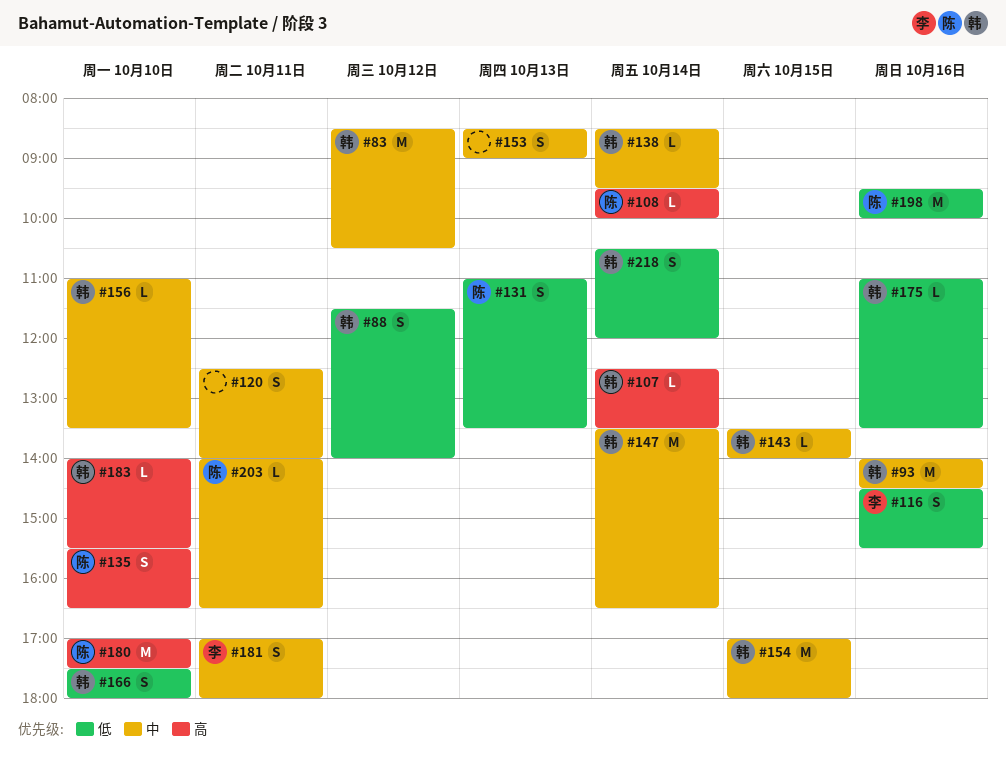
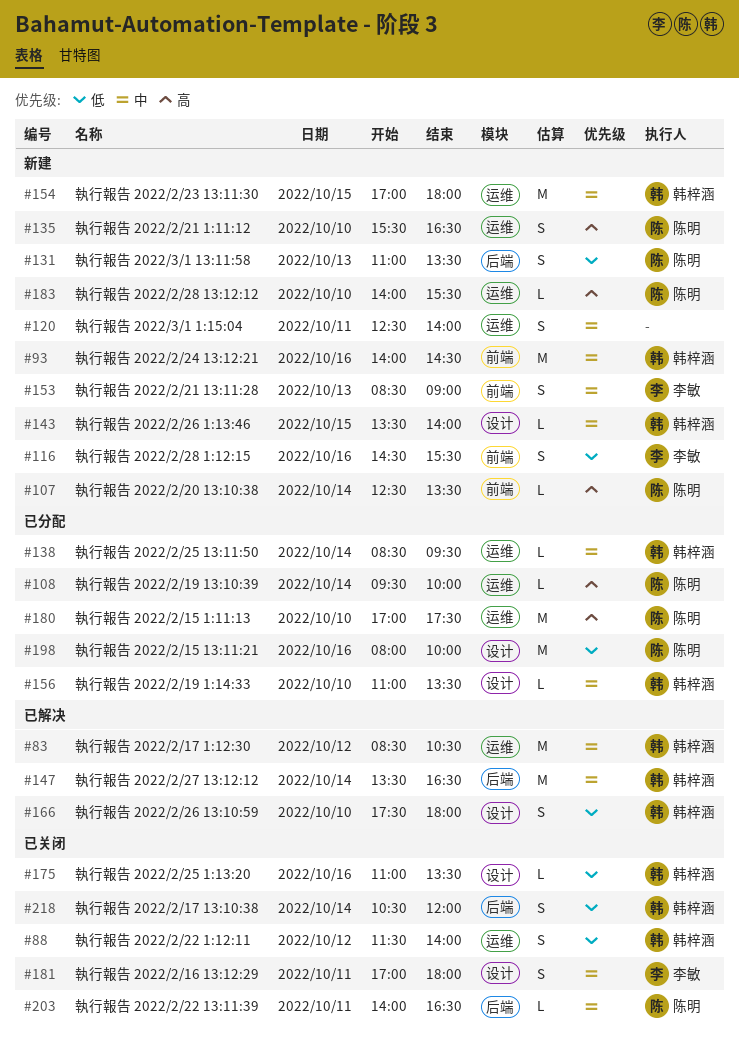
#107, owner: 韩梓涵 -> 陈明
#153, owner: none -> 李敏
#183, owner: 韩梓涵 -> 陈明
#198, begins: 09:30 -> 08:00

